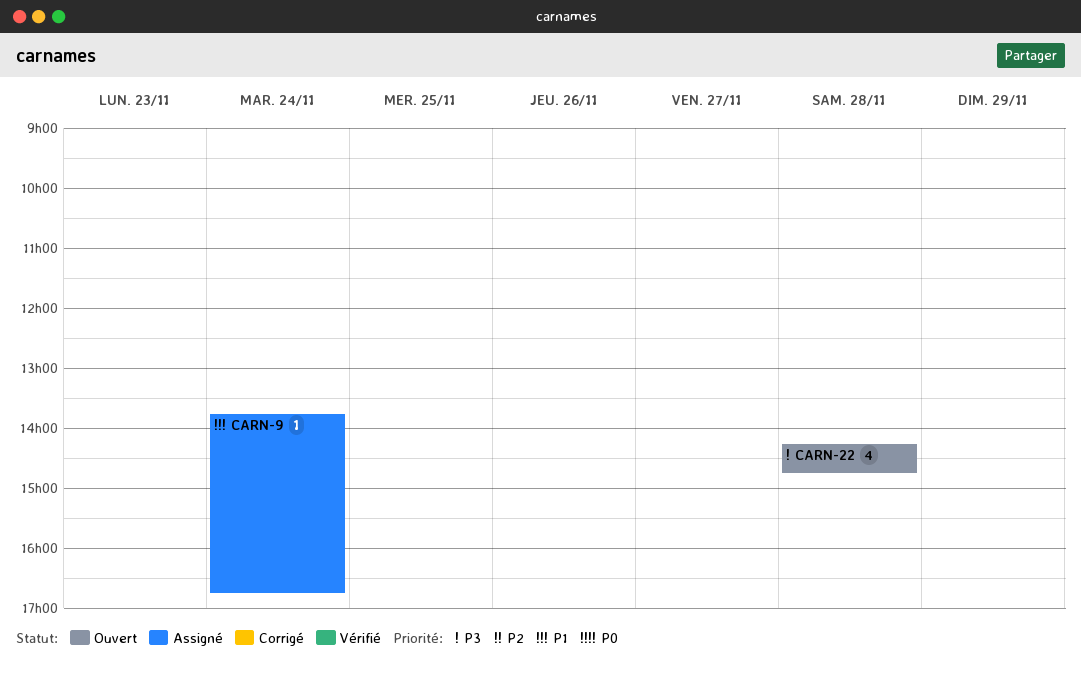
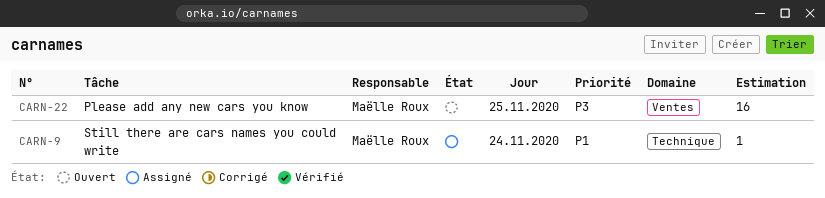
CARN-22, estimate: 4 -> 16
CARN-22, day: Nov 28 -> Nov 25

